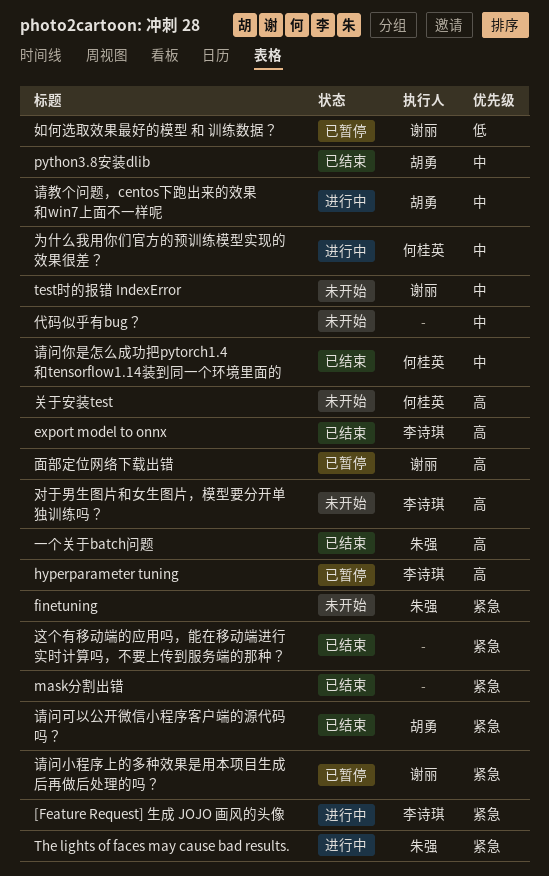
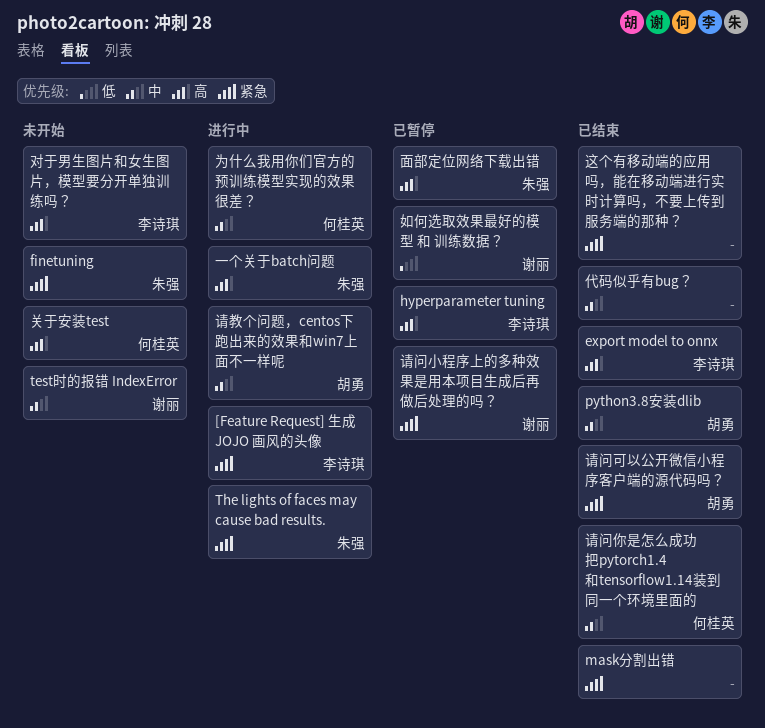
一个关于batch问题, status: 已结束 -> 进行中
代码似乎有bug？, status: 未开始 -> 已结束
面部定位网络下载出错, owner: 谢丽 -> 朱强

